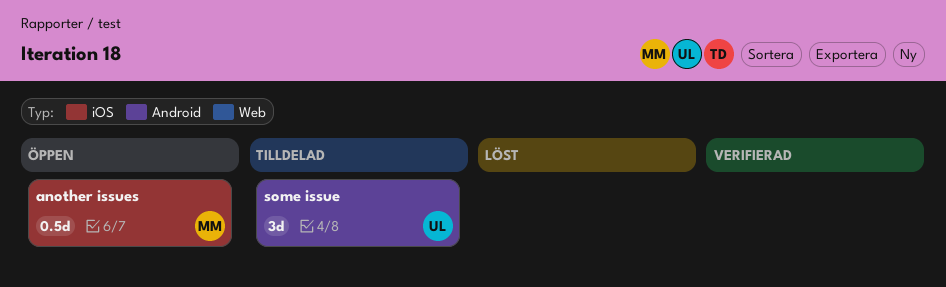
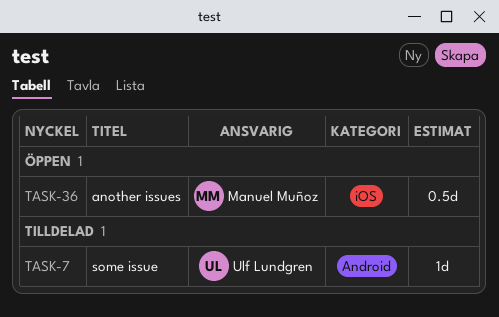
some issue, estimate: 3d -> 1d

